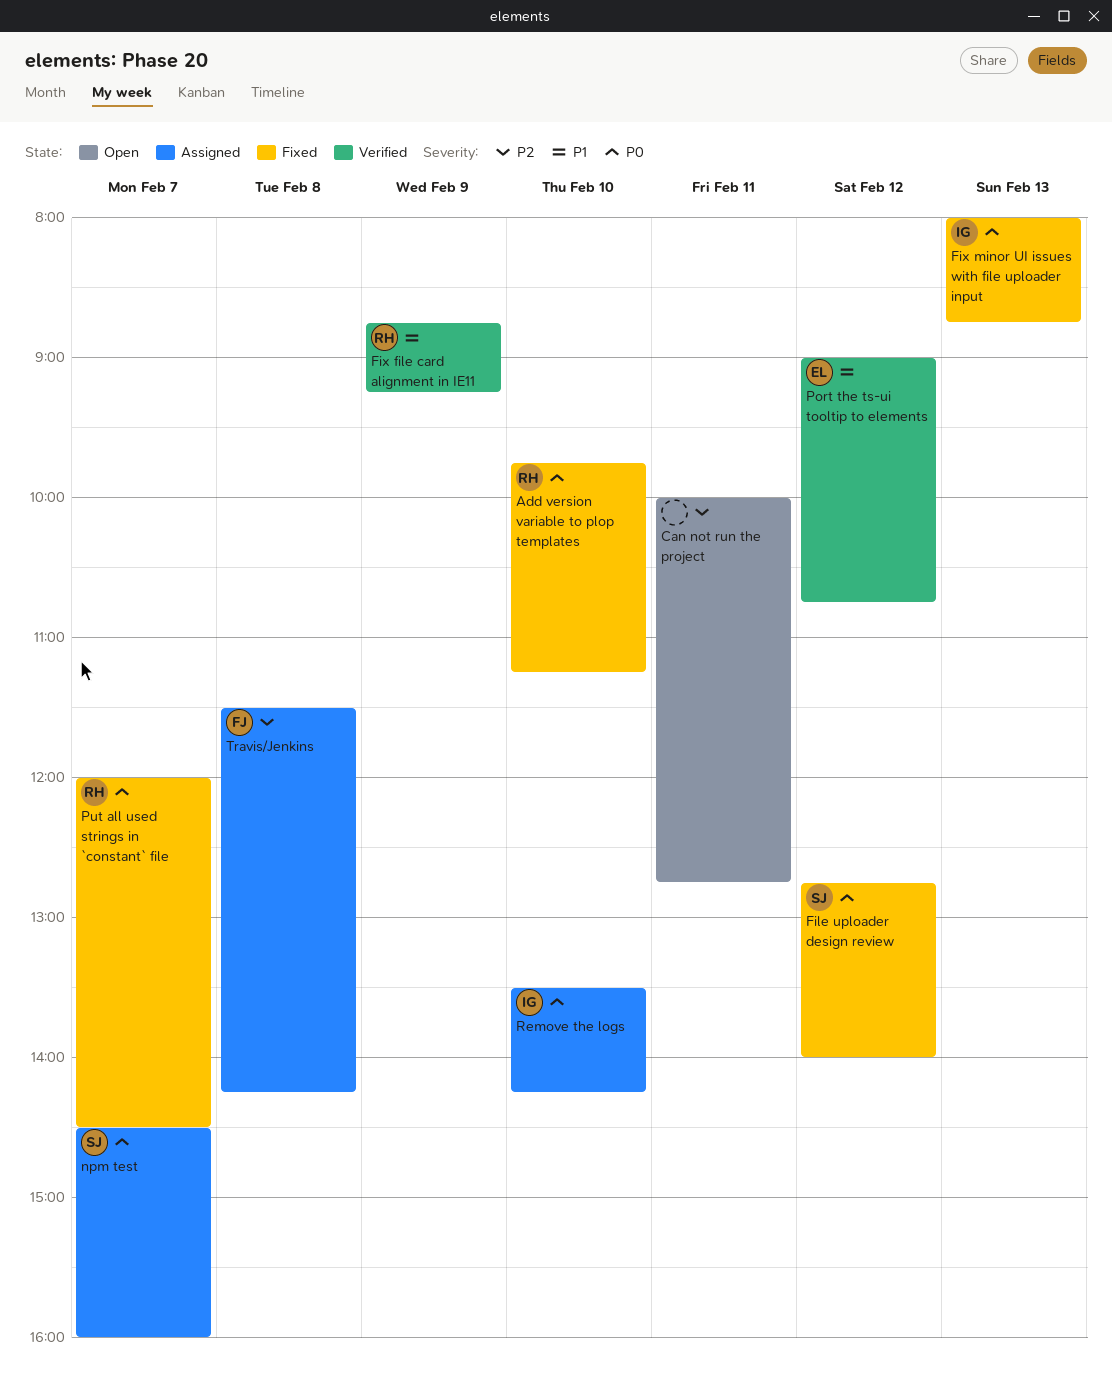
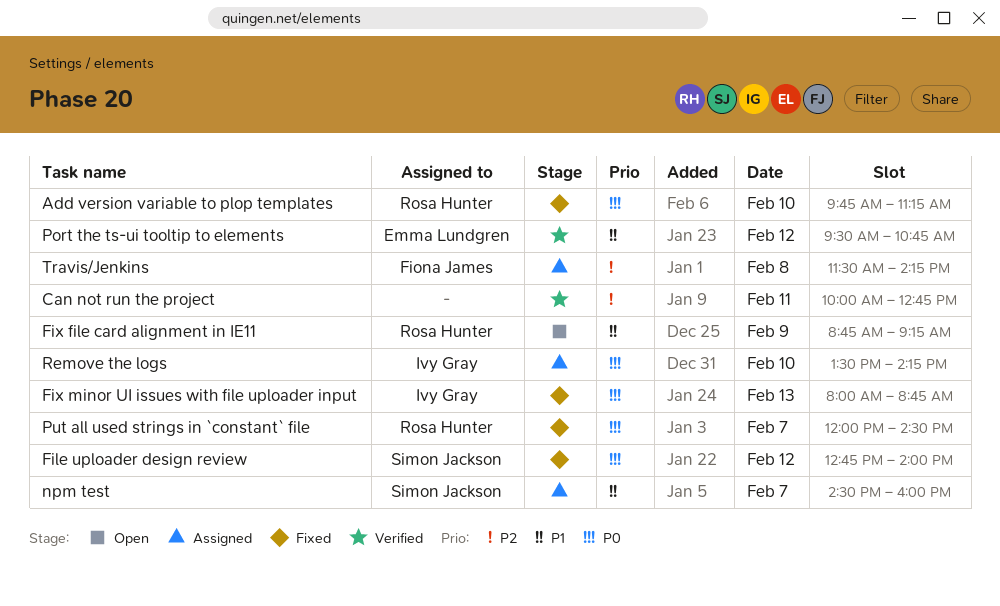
Can not run the project, status: Open -> Verified
Fix file card alignment in IE11, status: Verified -> Open
npm test, priority: P0 -> P1
Port the ts-ui tooltip to elements, begins: 09:00 -> 09:30

